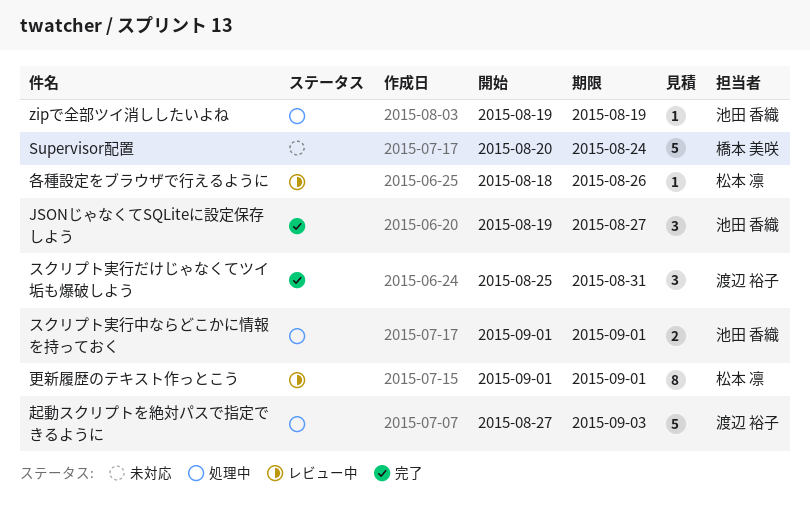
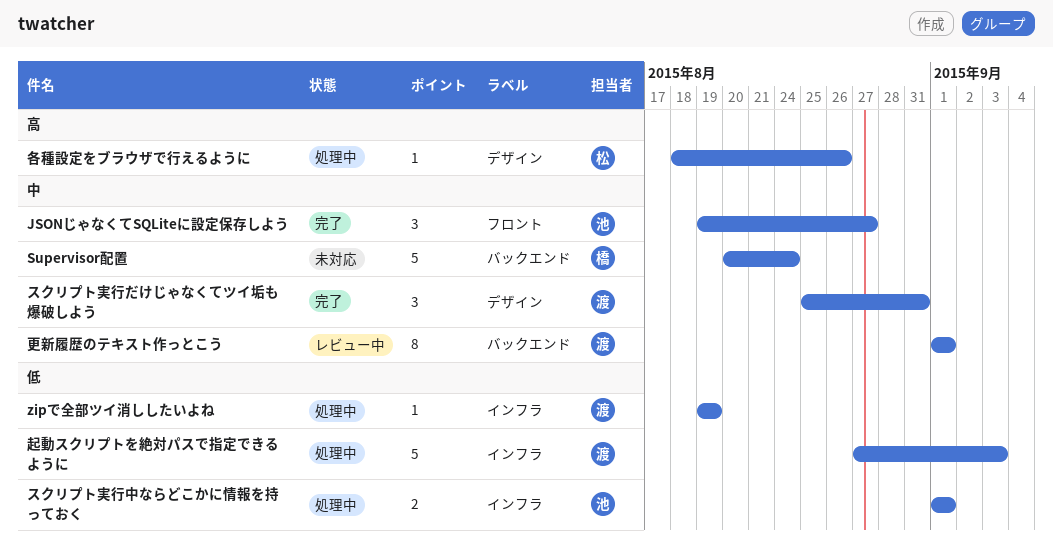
zipで全部ツイ消ししたいよね, owner: 池田 香織 -> 渡辺 裕子
各種設定をブラウザで行えるように, status: レビュー中 -> 処理中
更新履歴のテキスト作っとこう, owner: 松本 凛 -> 渡辺 裕子

